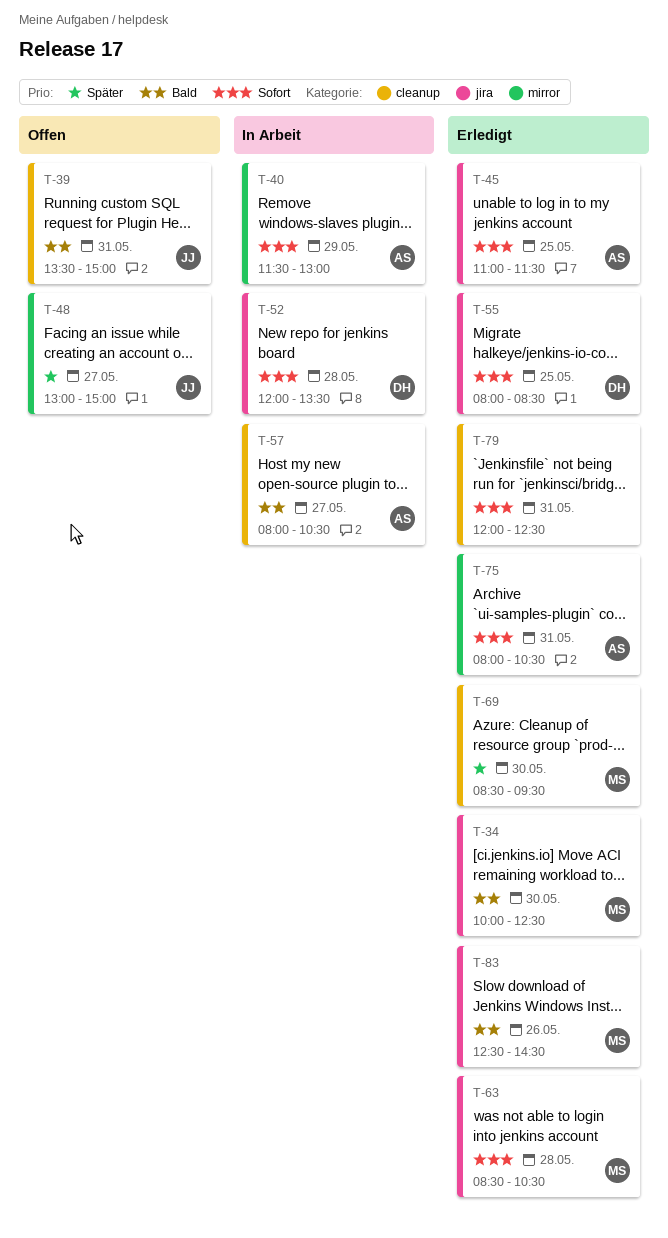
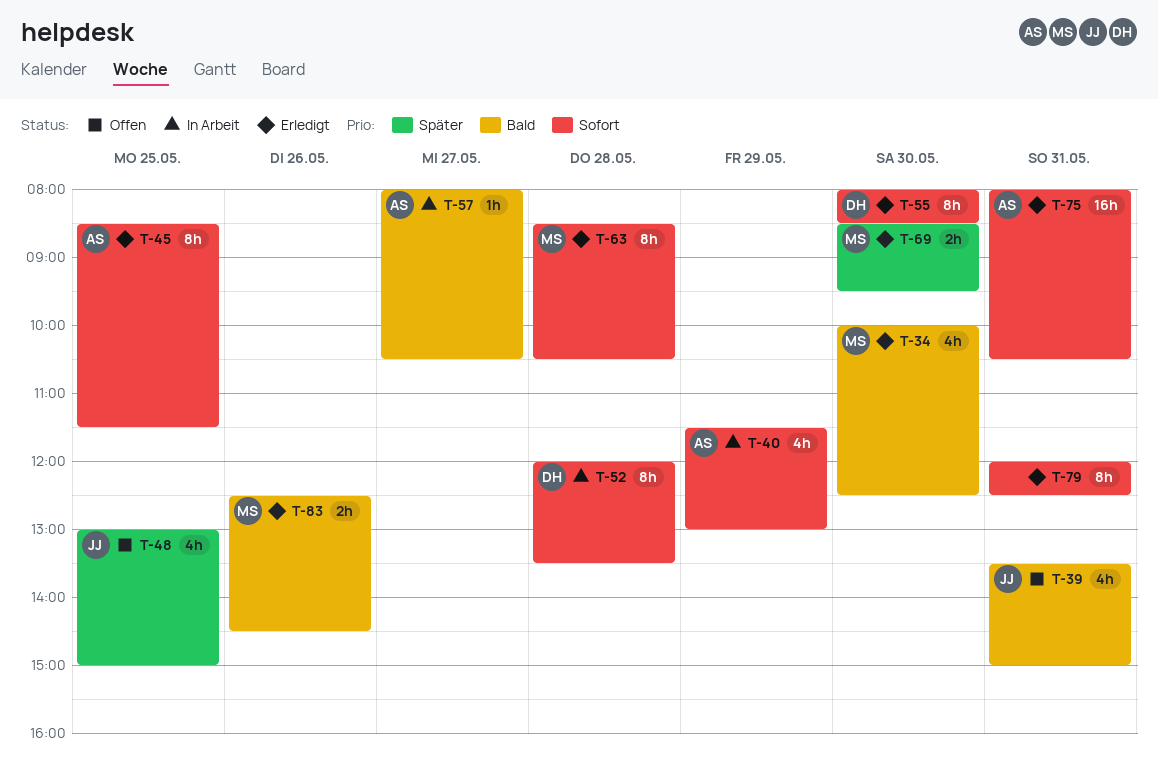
T-45, begins: 11:00 -> 08:30
T-48, day: May 27 -> May 25
T-55, day: May 25 -> May 30

